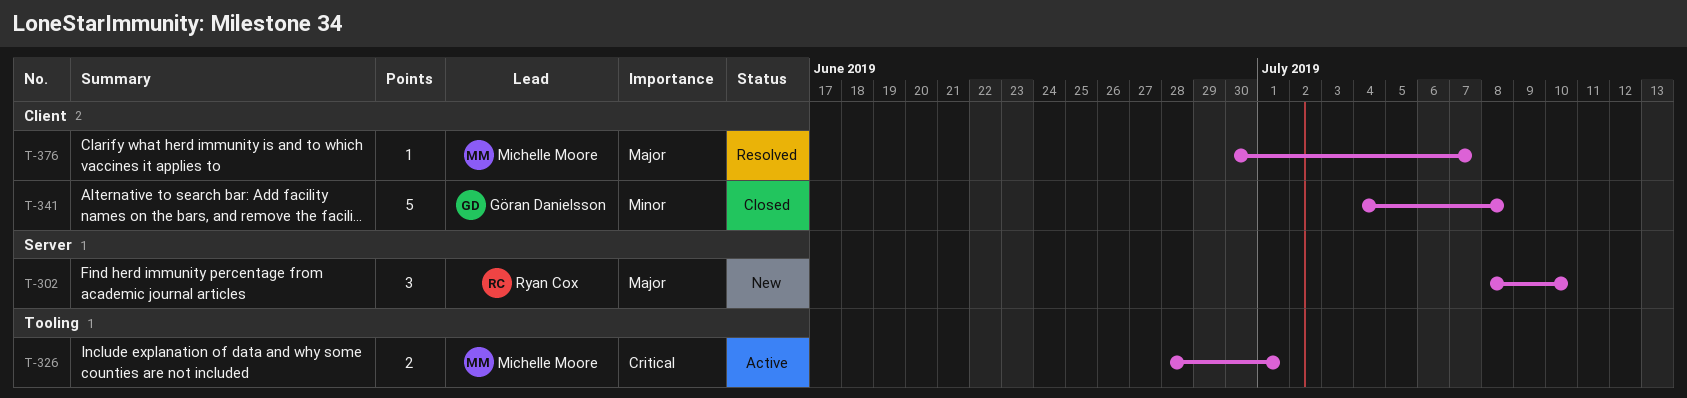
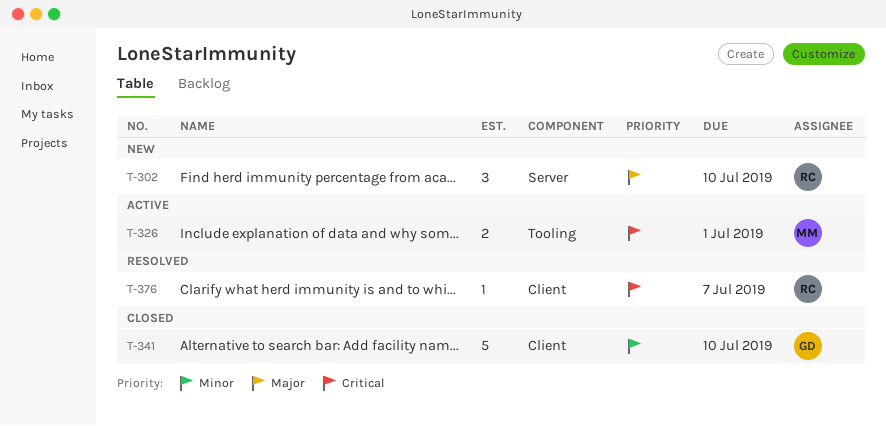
T-341, due: Jul 8 -> Jul 10
T-376, owner: Michelle Moore -> Ryan Cox
T-376, priority: Major -> Critical

